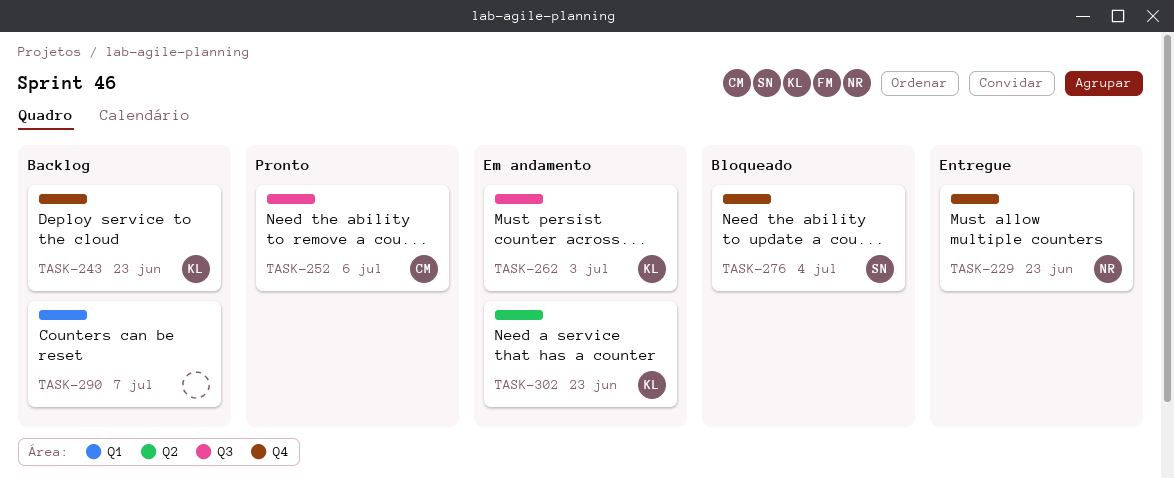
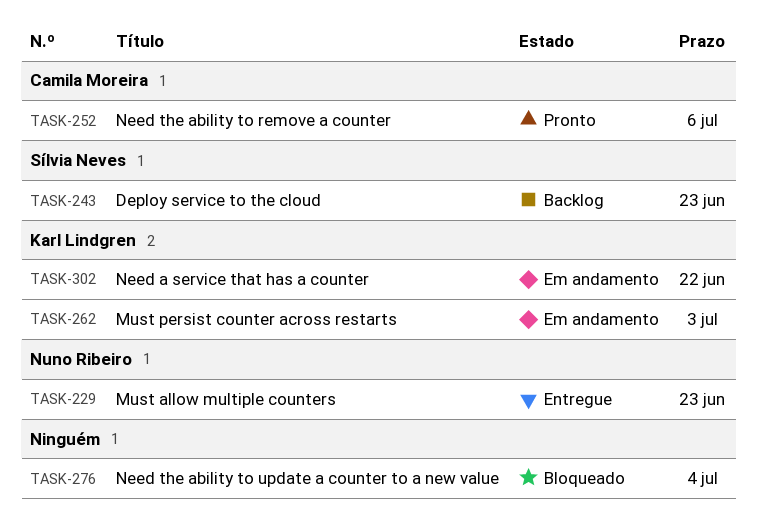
TASK-243, owner: Karl Lindgren -> Sílvia Neves
TASK-276, owner: Sílvia Neves -> none
TASK-290: present -> none
TASK-302, due: Jun 23 -> Jun 22

